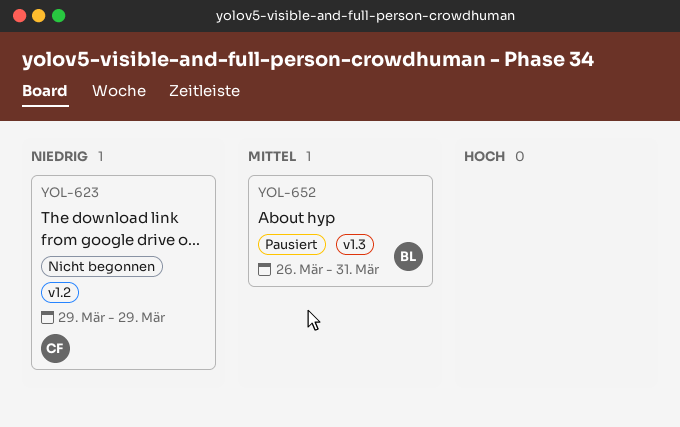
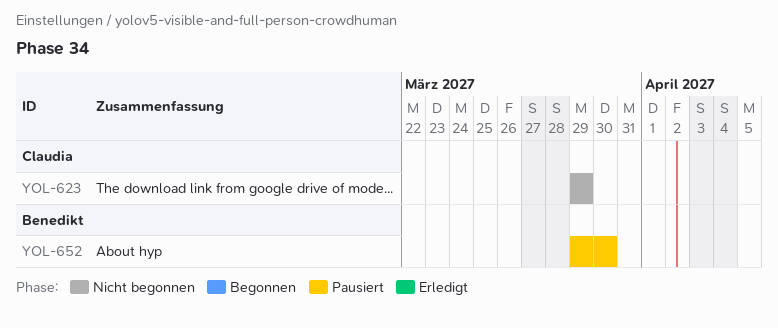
YOL-652, start: Mar 26 -> Mar 29
YOL-652, due: Mar 31 -> Mar 30

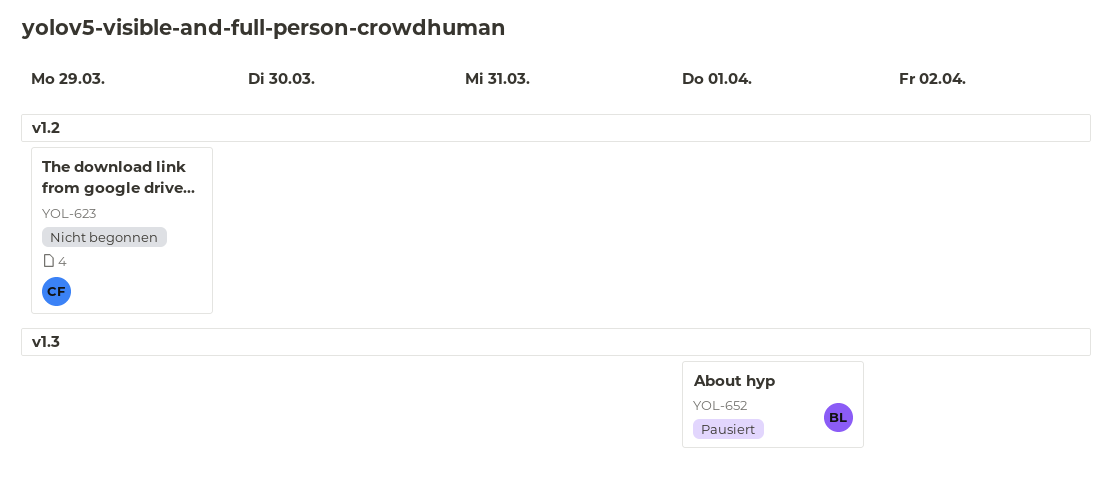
YOL-652, due: Mar 30 -> Apr 1

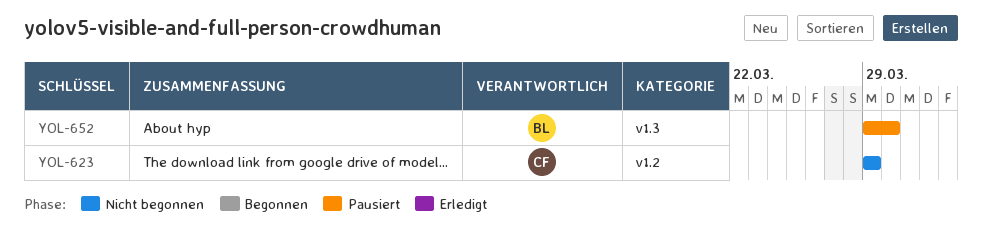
YOL-652, due: Apr 1 -> Mar 30

